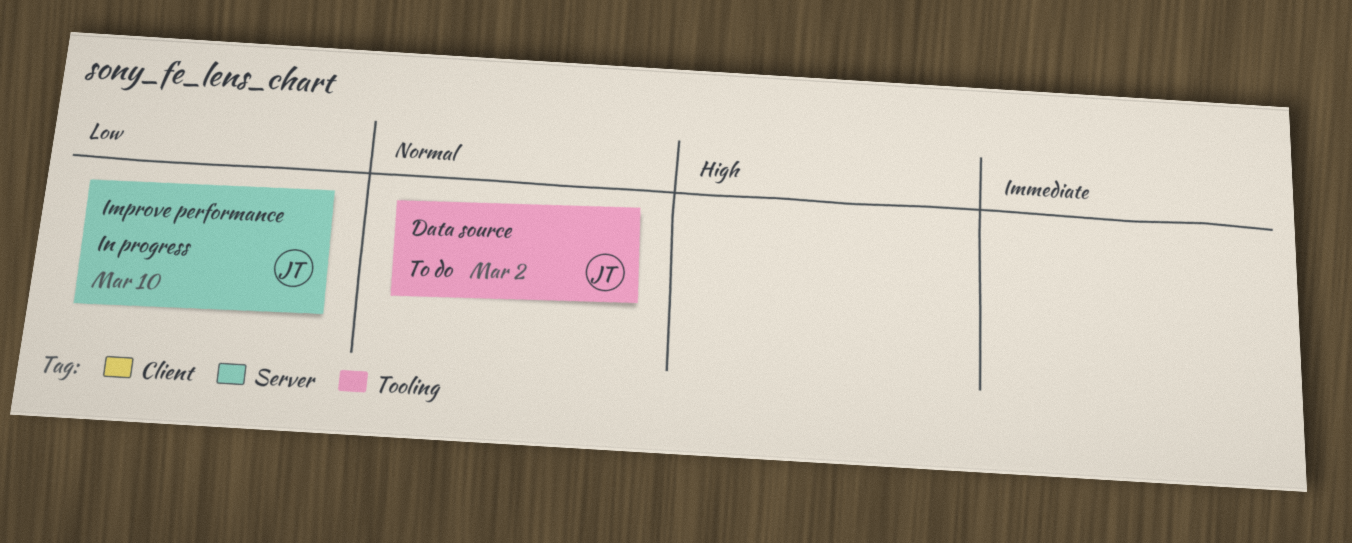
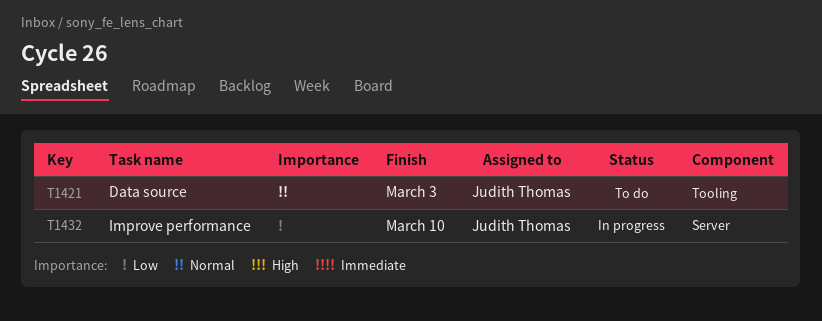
Data source, due: Mar 2 -> Mar 3

